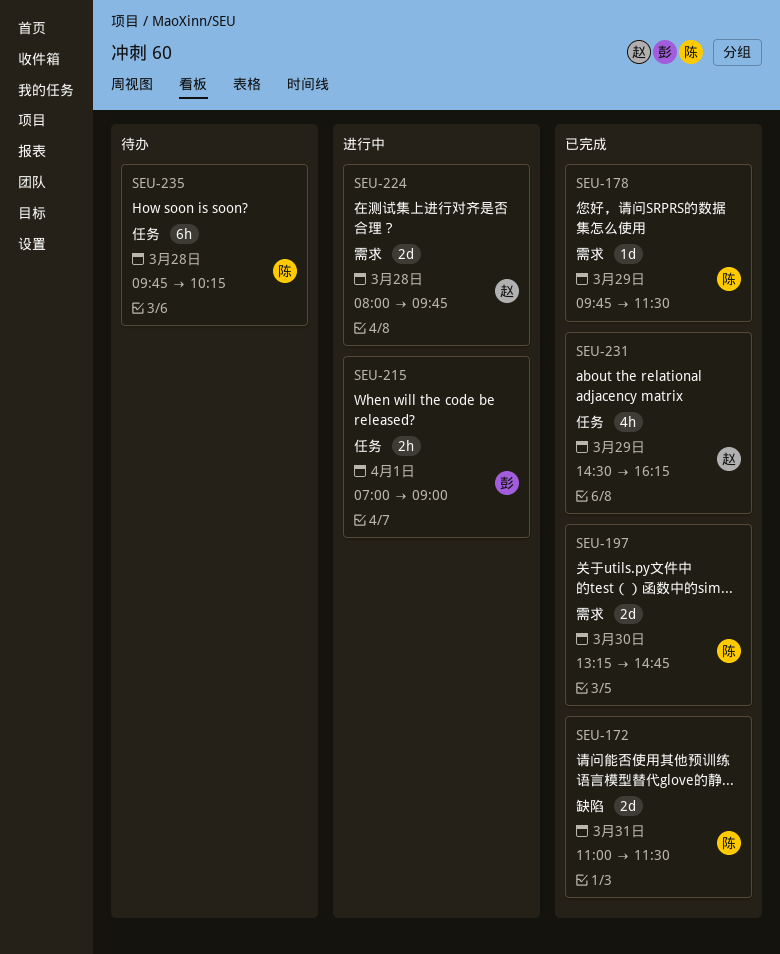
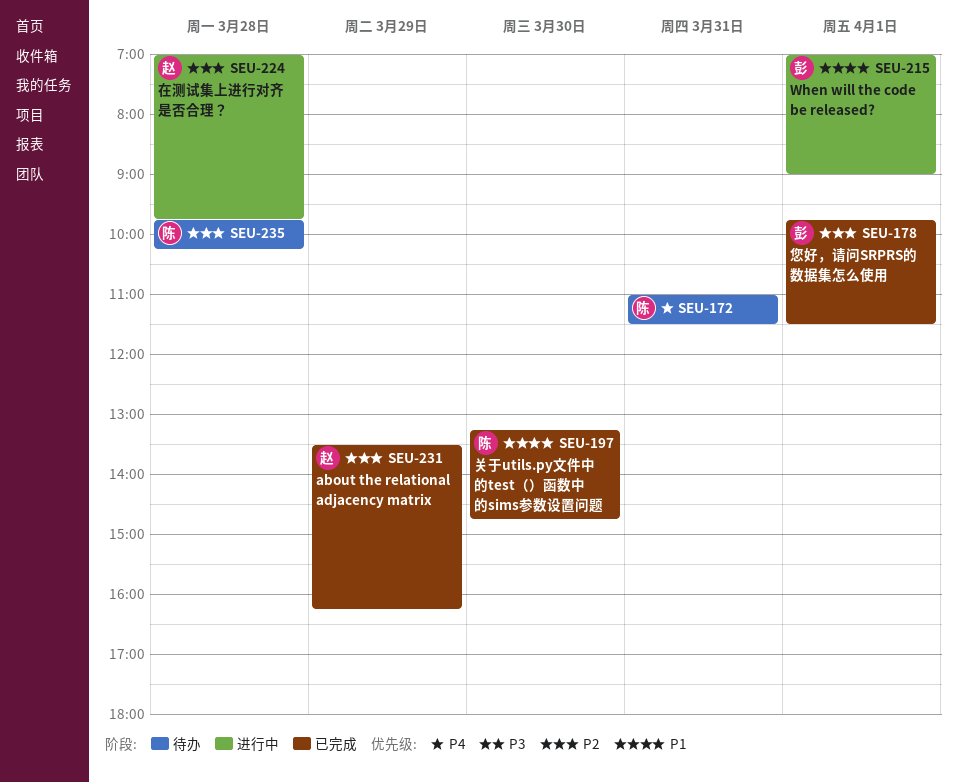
SEU-172, status: 已完成 -> 待办
SEU-178, owner: 陈 -> 彭
SEU-178, day: Mar 29 -> Apr 1
SEU-224, begins: 08:00 -> 07:00
SEU-231, begins: 14:30 -> 13:30

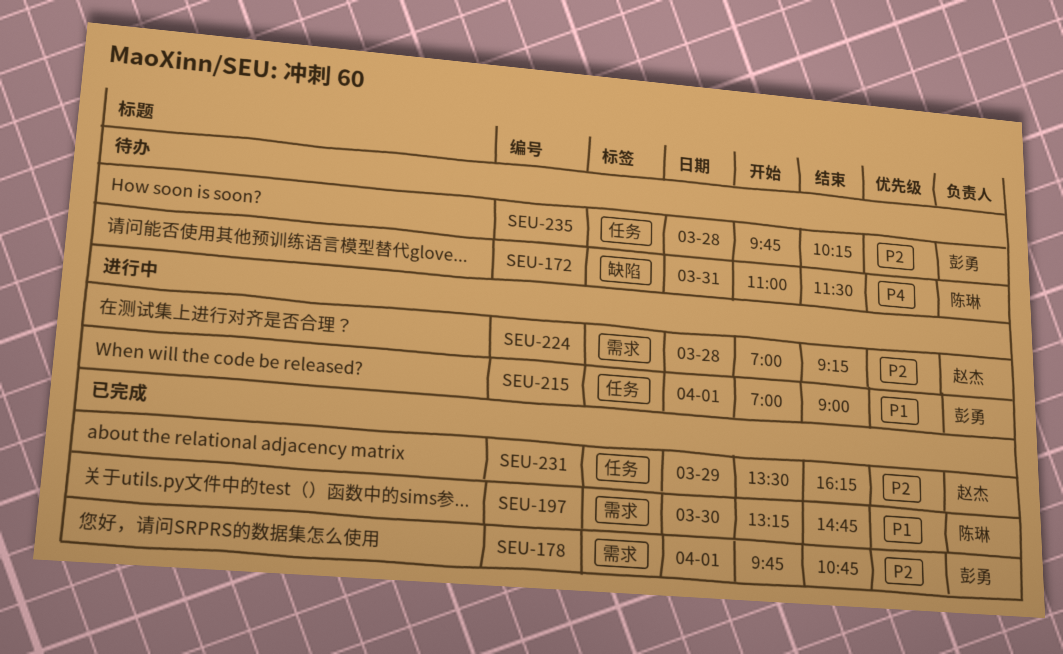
SEU-178, ends: 11:30 -> 10:45
SEU-224, ends: 09:45 -> 09:15
SEU-235, owner: 陈琳 -> 彭勇

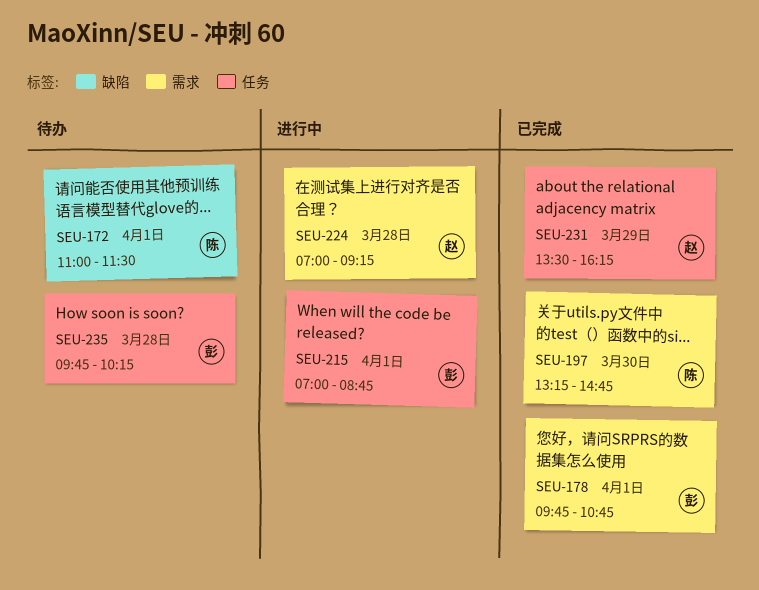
SEU-172, day: Mar 31 -> Apr 1
SEU-215, ends: 09:00 -> 08:45

